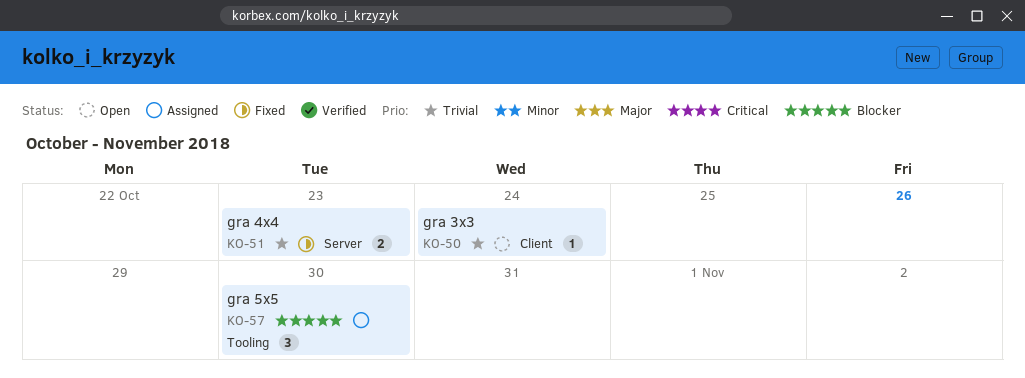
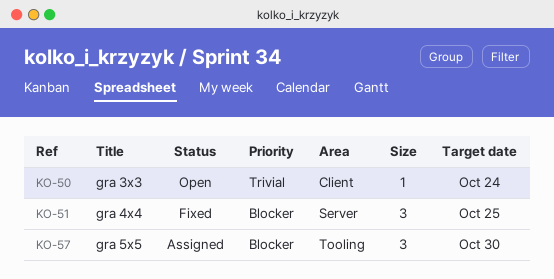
KO-51, priority: Trivial -> Blocker
KO-51, estimate: 2 -> 3
KO-51, due: Oct 23 -> Oct 25

